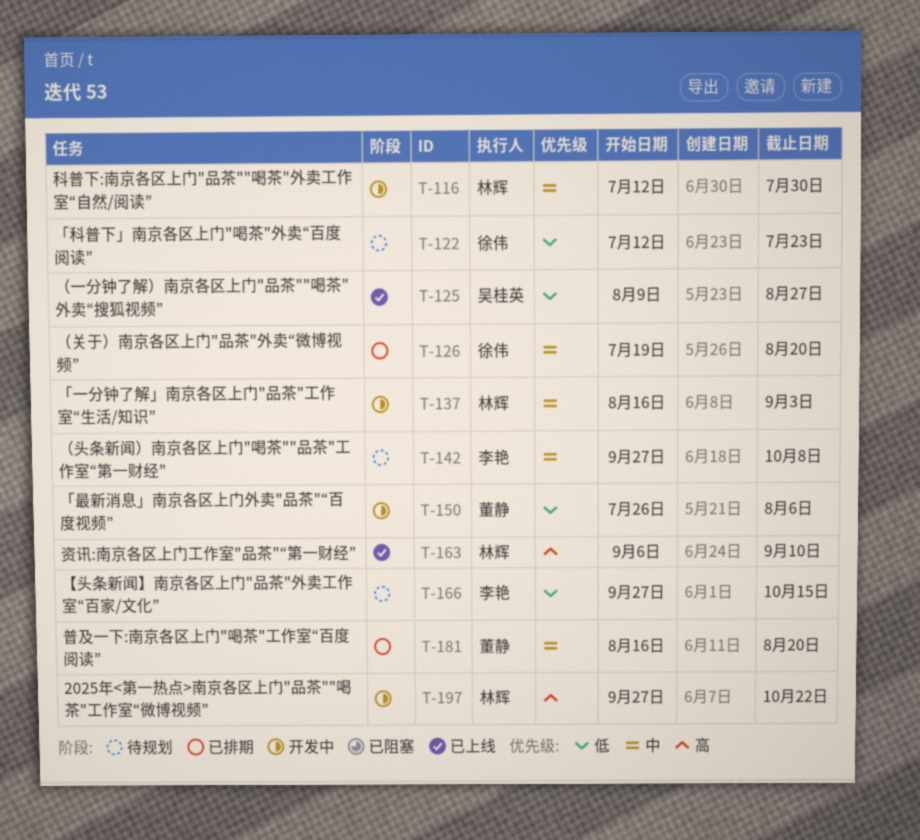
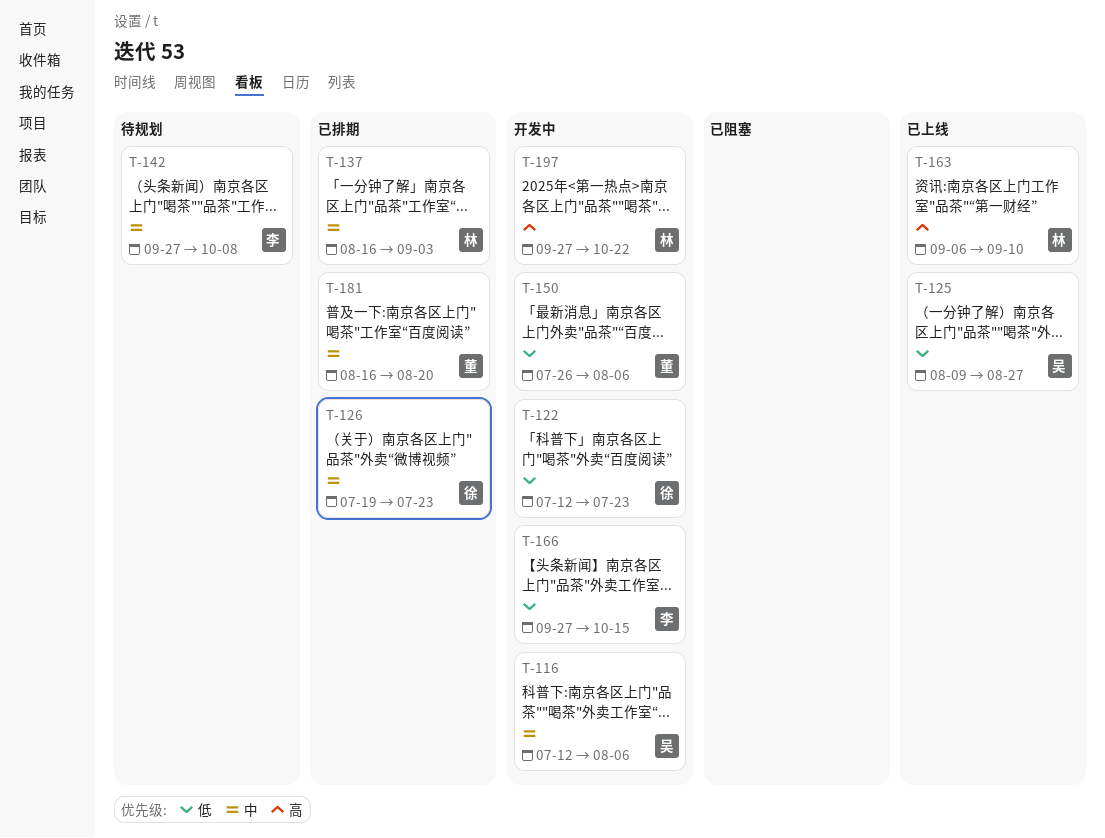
T-116, owner: 林辉 -> 吴桂英
T-116, due: Jul 30 -> Aug 6
T-122, status: 待规划 -> 开发中
T-126, due: Aug 20 -> Jul 23
T-137, status: 开发中 -> 已排期
T-166, status: 待规划 -> 开发中

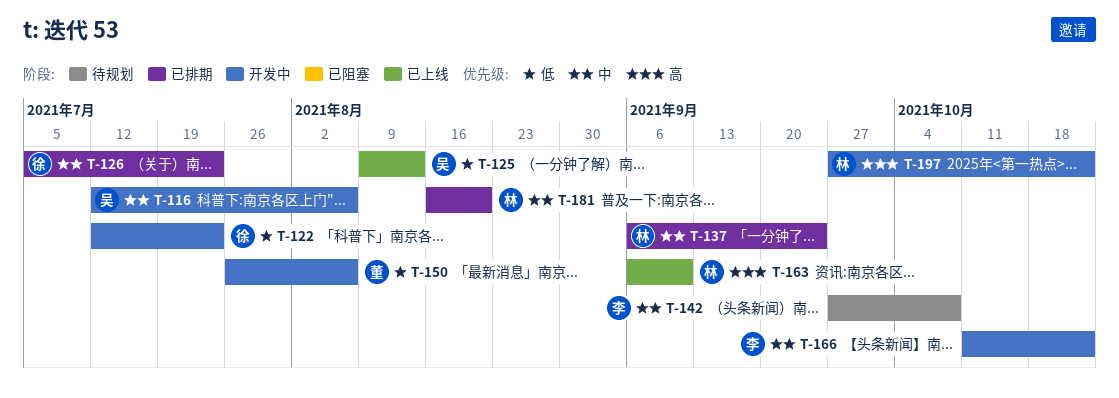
T-125, due: Aug 27 -> Aug 13
T-126, start: Jul 19 -> Jul 5
T-137, start: Aug 16 -> Sep 6
T-137, due: Sep 3 -> Sep 24
T-166, priority: 低 -> 中
T-166, start: Sep 27 -> Oct 11
T-166, due: Oct 15 -> Oct 22
T-181, owner: 董 -> 林

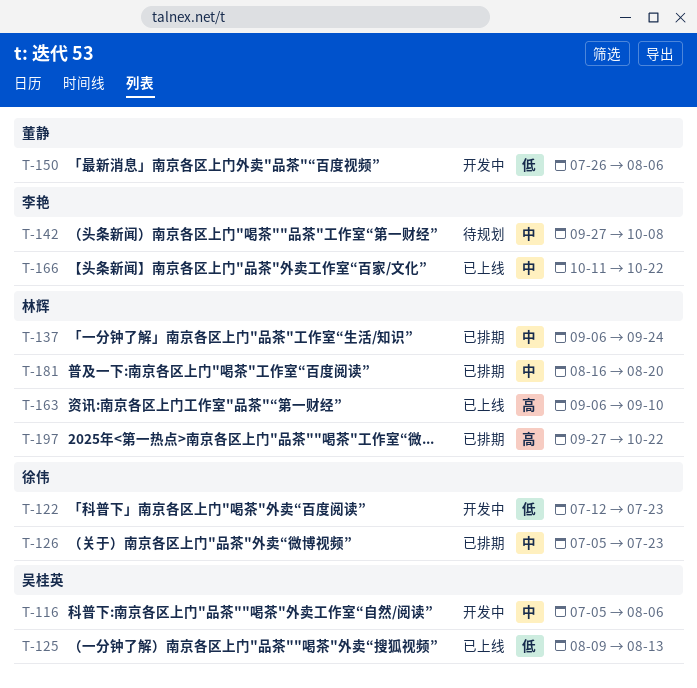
T-116, start: Jul 12 -> Jul 5
T-166, status: 开发中 -> 已上线
T-197, status: 开发中 -> 已排期

